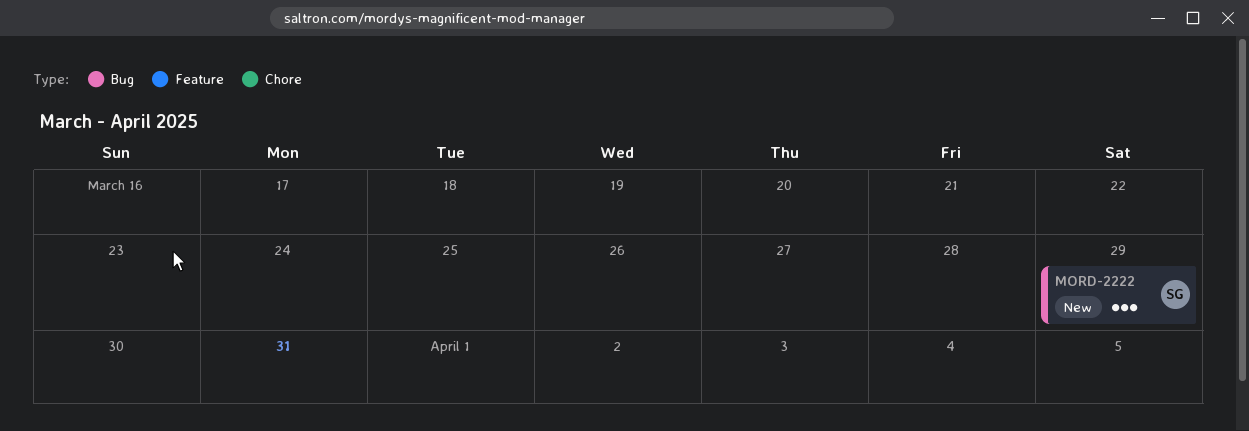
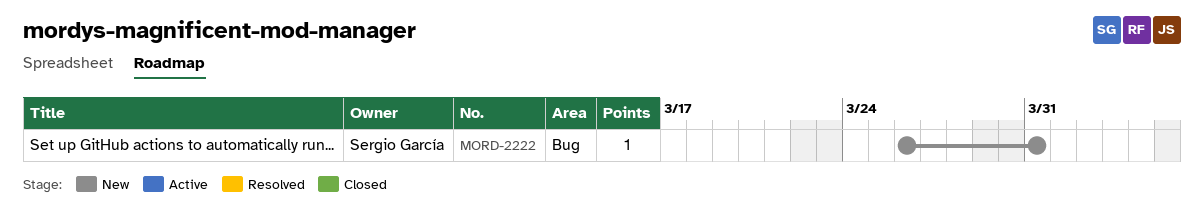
MORD-2222, estimate: 3 -> 1
MORD-2222, due: Mar 29 -> Mar 31

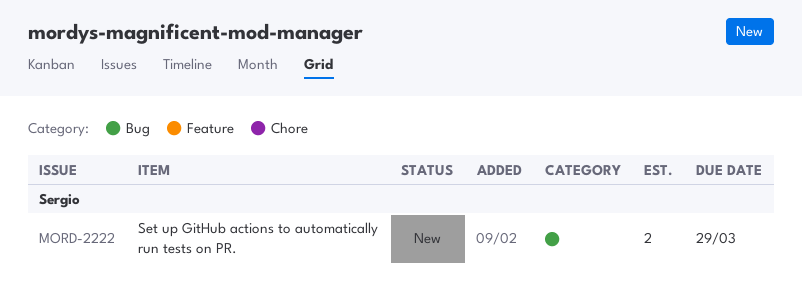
MORD-2222, estimate: 1 -> 2
MORD-2222, due: Mar 31 -> Mar 29

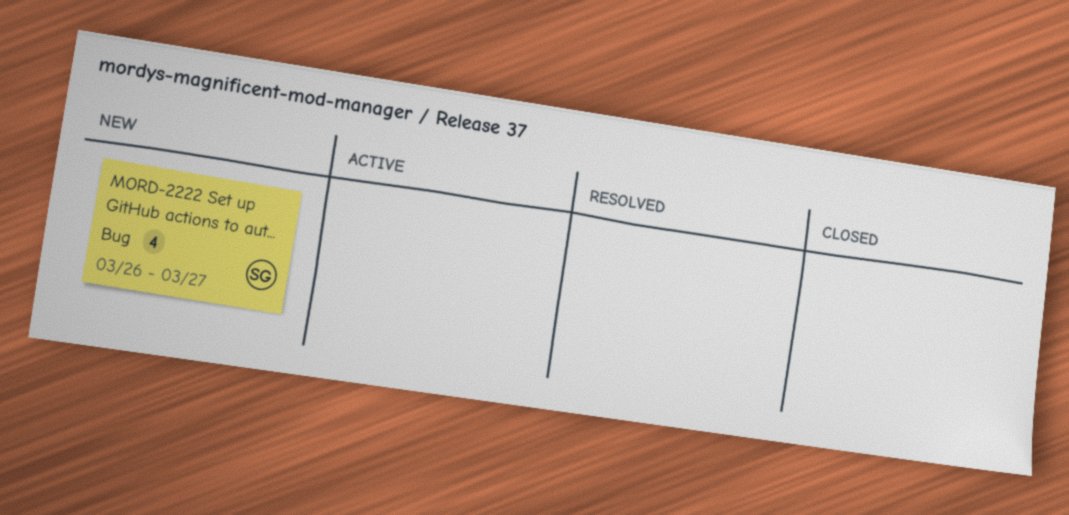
MORD-2222, estimate: 2 -> 4
MORD-2222, due: Mar 29 -> Mar 27

